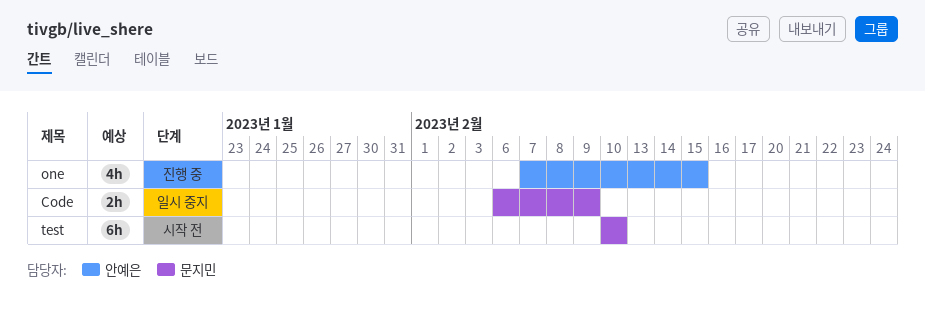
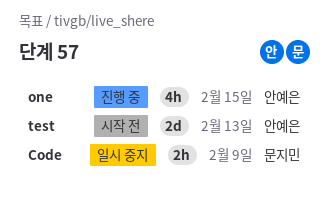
test, owner: 문지민 -> 안예은
test, estimate: 6h -> 2d
test, due: Feb 10 -> Feb 13

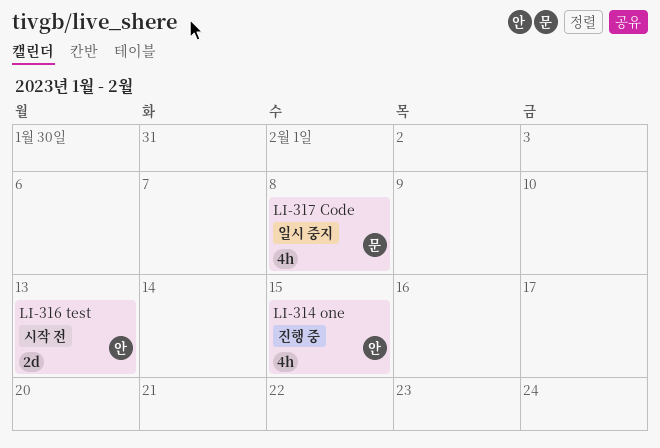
Code, estimate: 2h -> 4h
Code, due: Feb 9 -> Feb 8

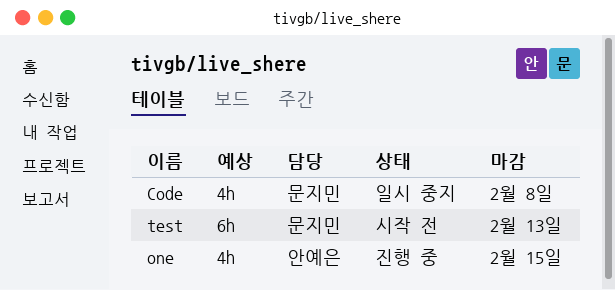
test, owner: 안예은 -> 문지민
test, estimate: 2d -> 6h

